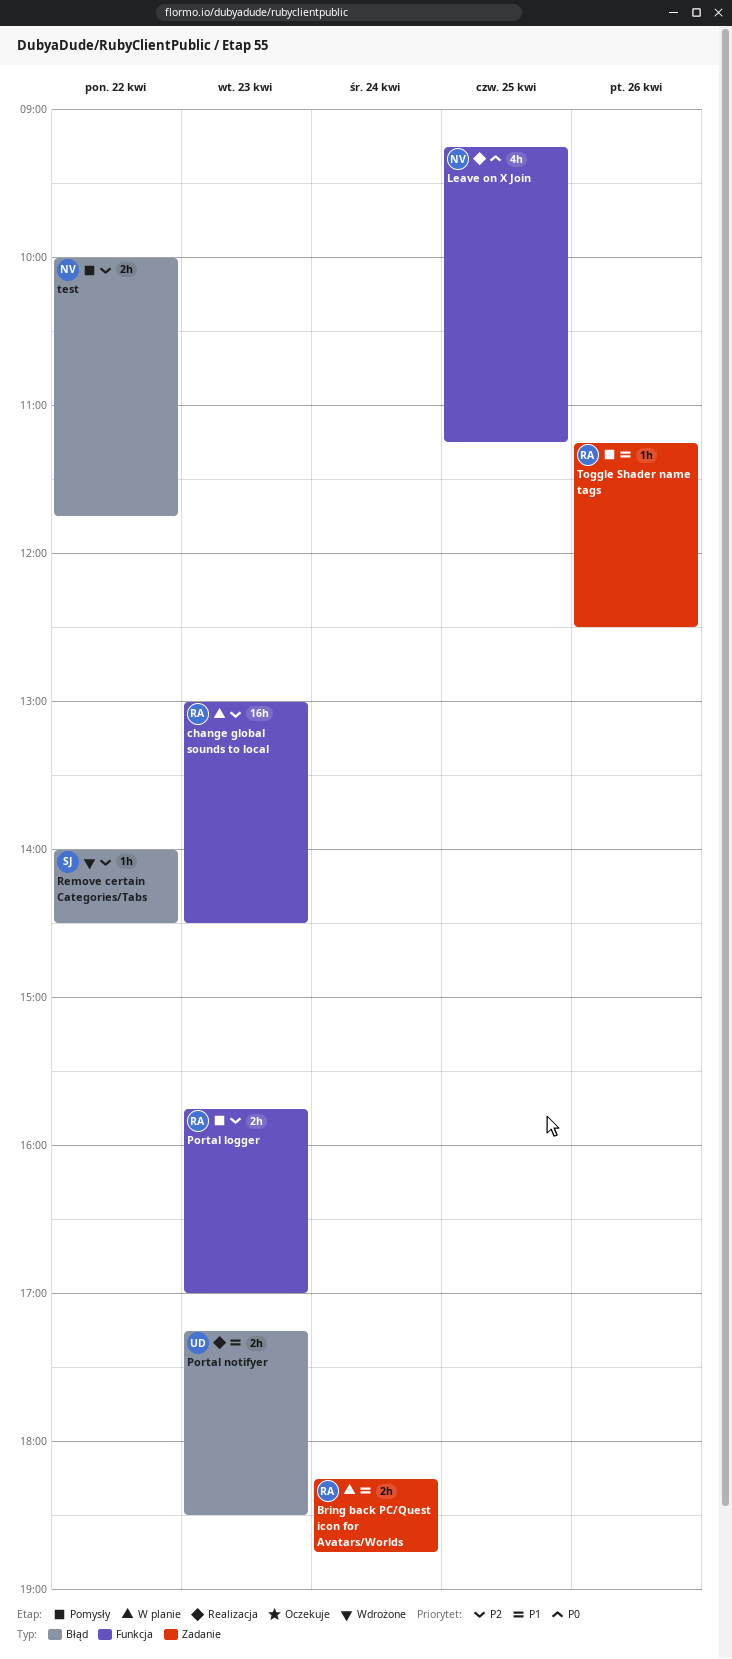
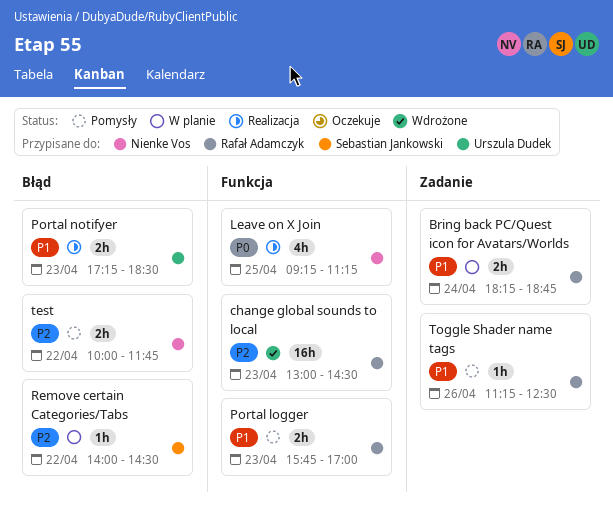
change global sounds to local, status: W planie -> Wdrożone
Portal logger, priority: P2 -> P1
Remove certain Categories/Tabs, status: Wdrożone -> W planie

